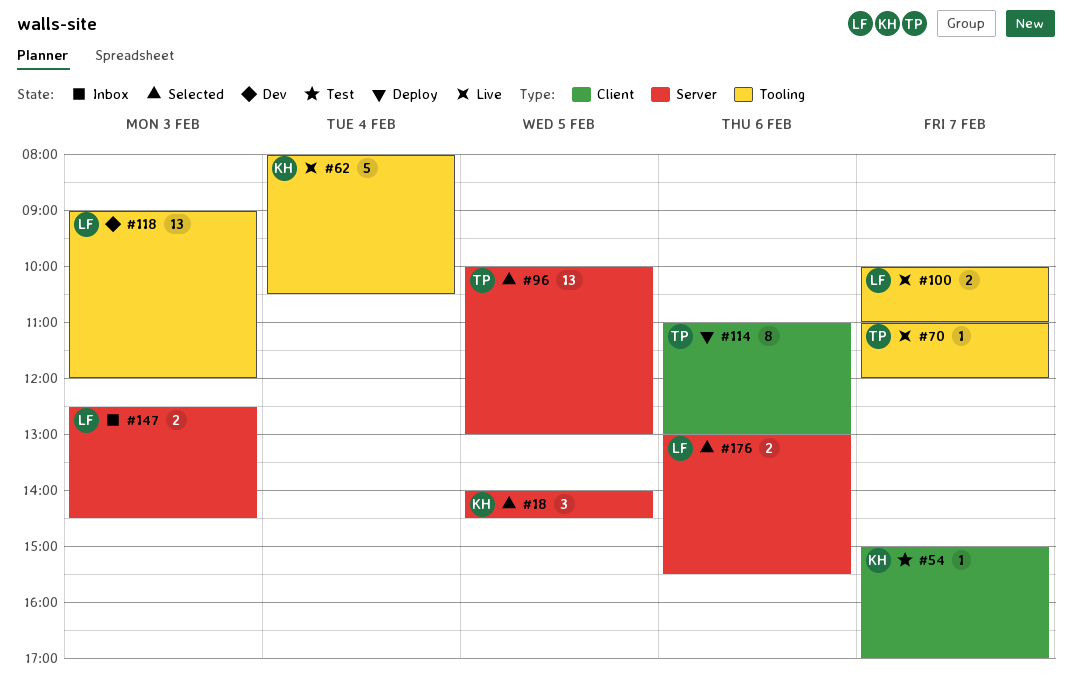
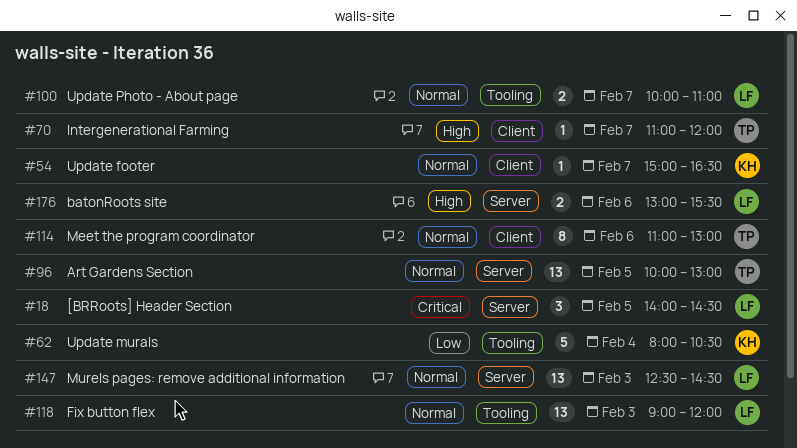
#18, owner: KH -> LF
#54, ends: 17:00 -> 16:30
#70, label: Tooling -> Client
#147, estimate: 2 -> 13

